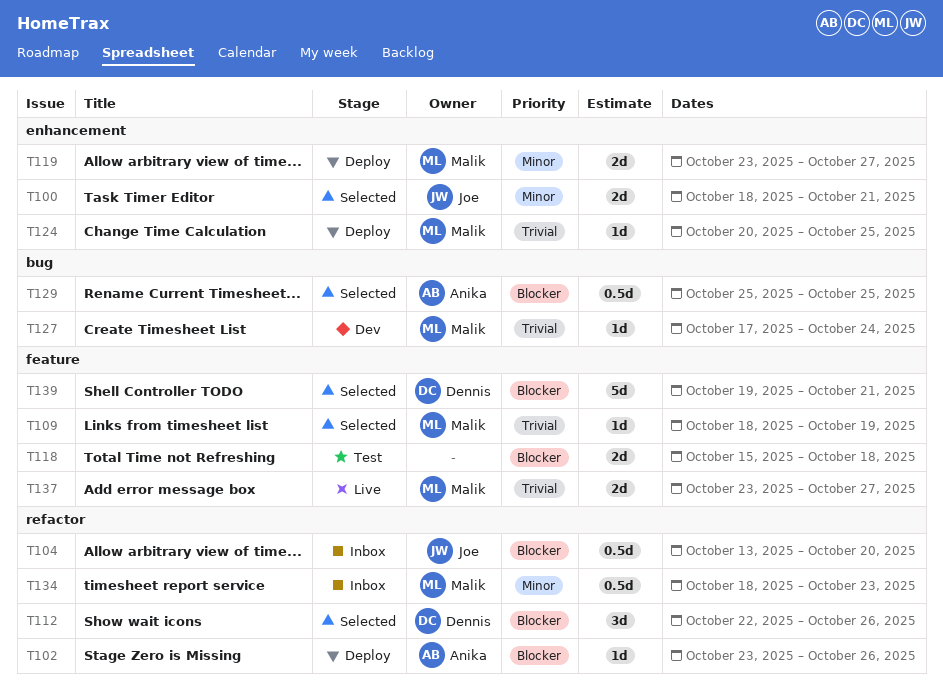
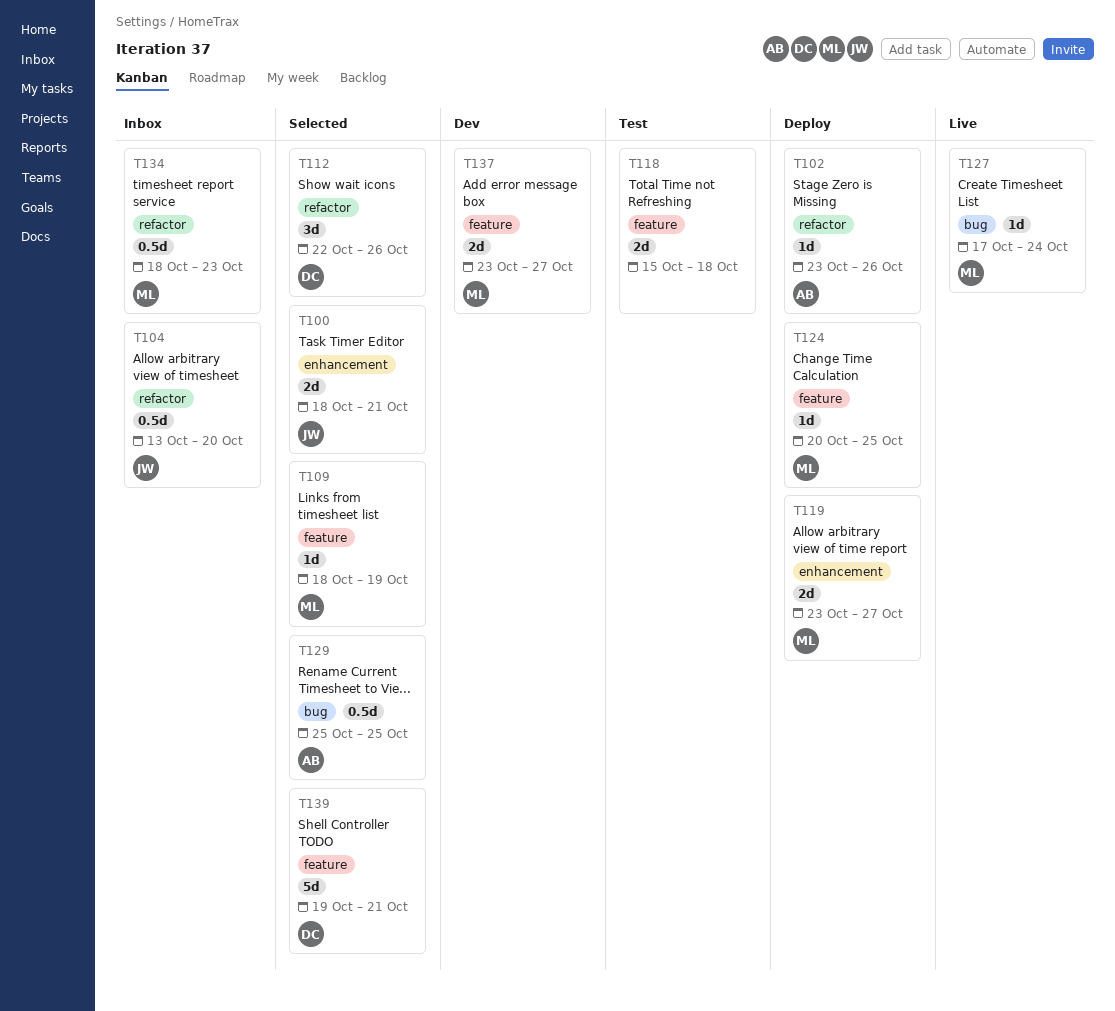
T124, label: enhancement -> feature
T127, status: Dev -> Live
T137, status: Live -> Dev

